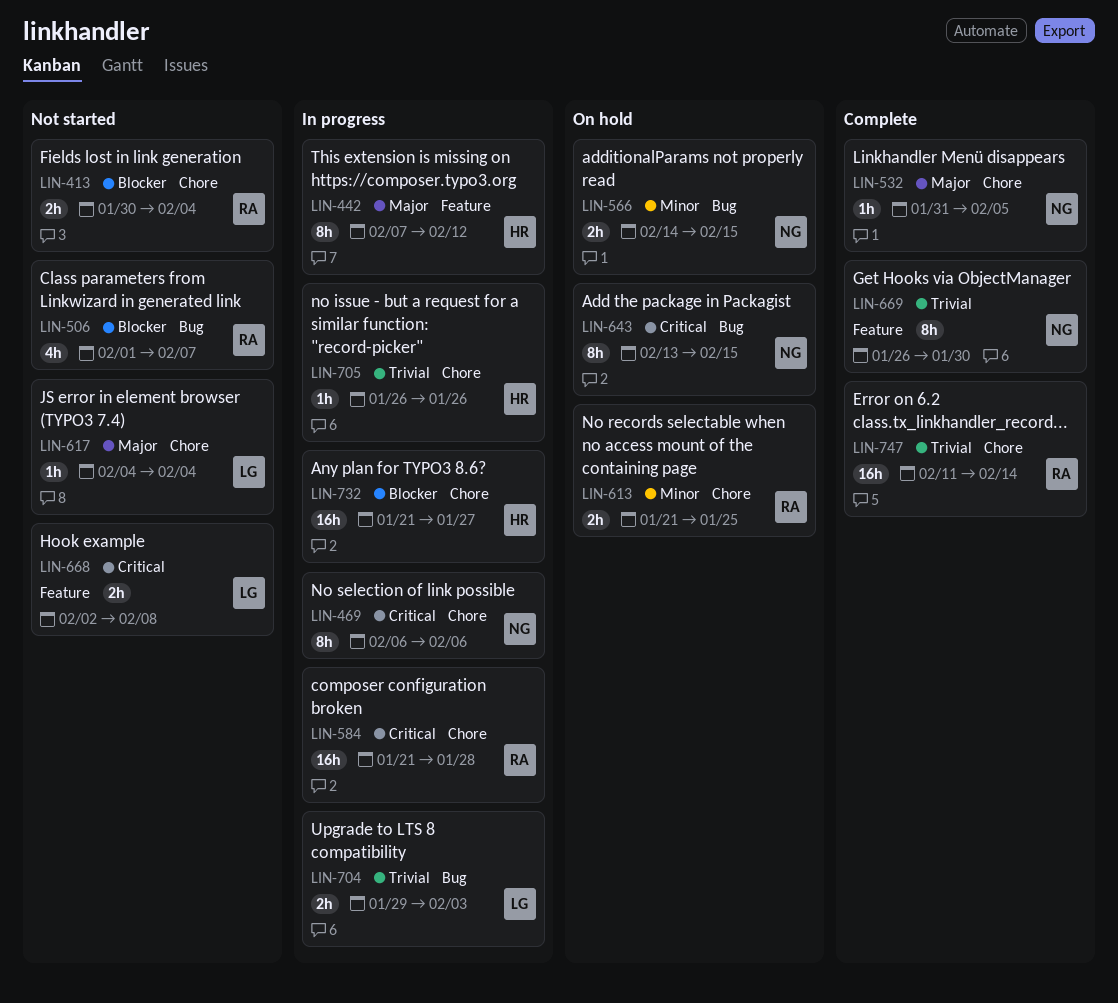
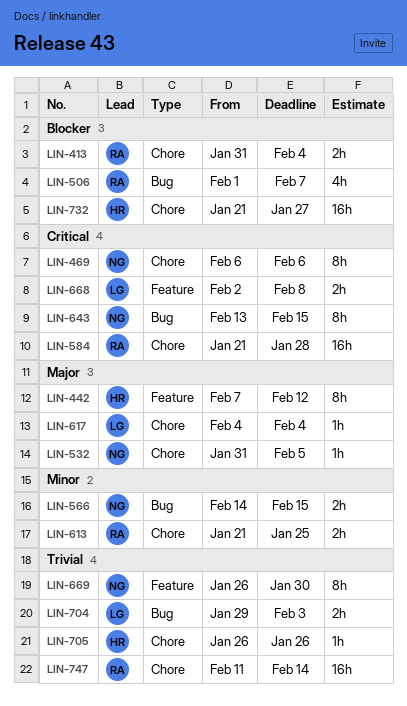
LIN-413, start: Jan 30 -> Jan 31

